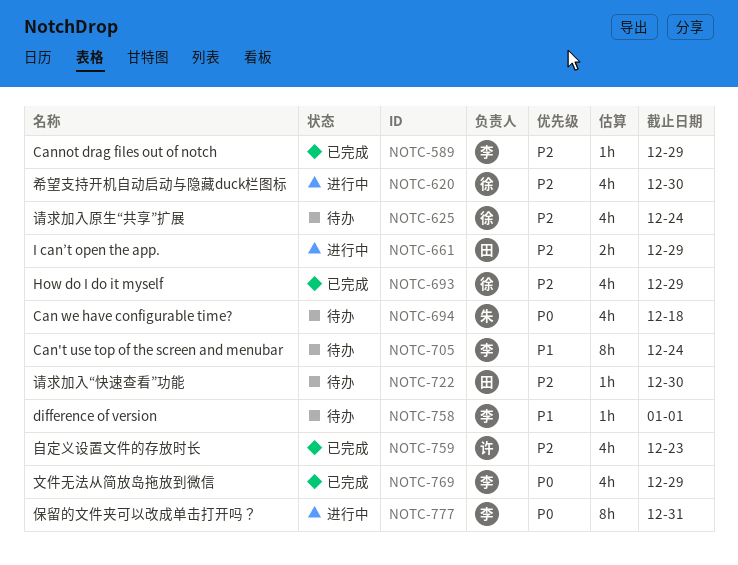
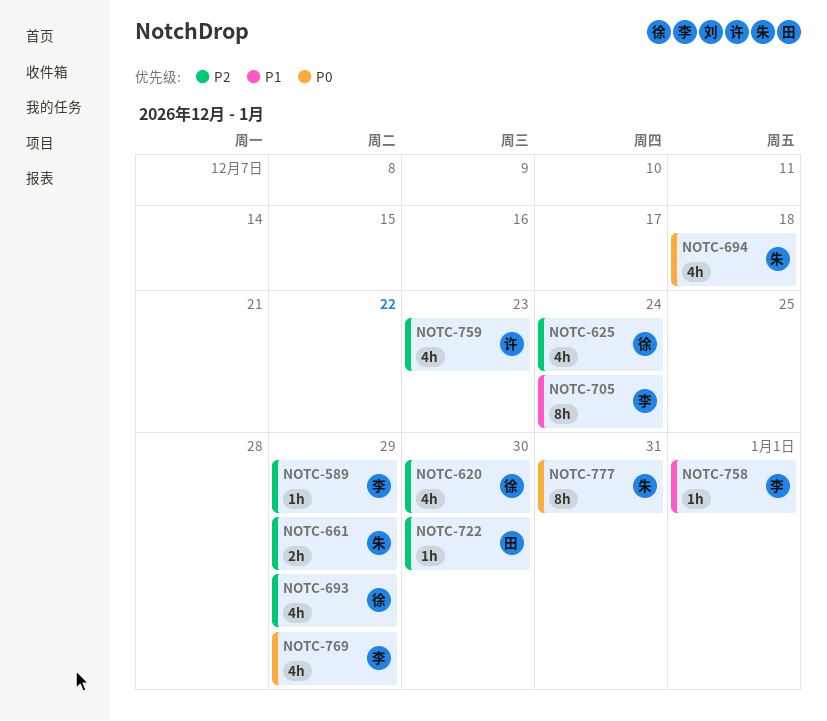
NOTC-661, owner: 田 -> 朱
NOTC-777, owner: 李 -> 朱

